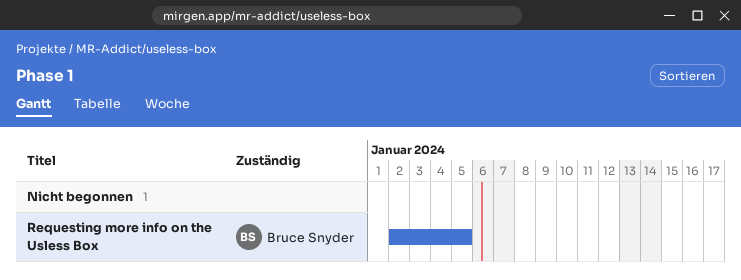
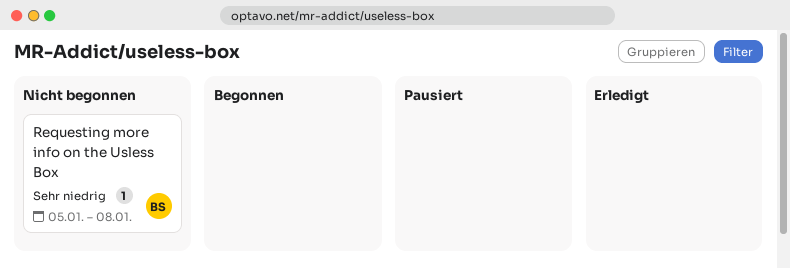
Requesting more info on the Usless Box, start: Jan 2 -> Jan 5
Requesting more info on the Usless Box, due: Jan 5 -> Jan 8

